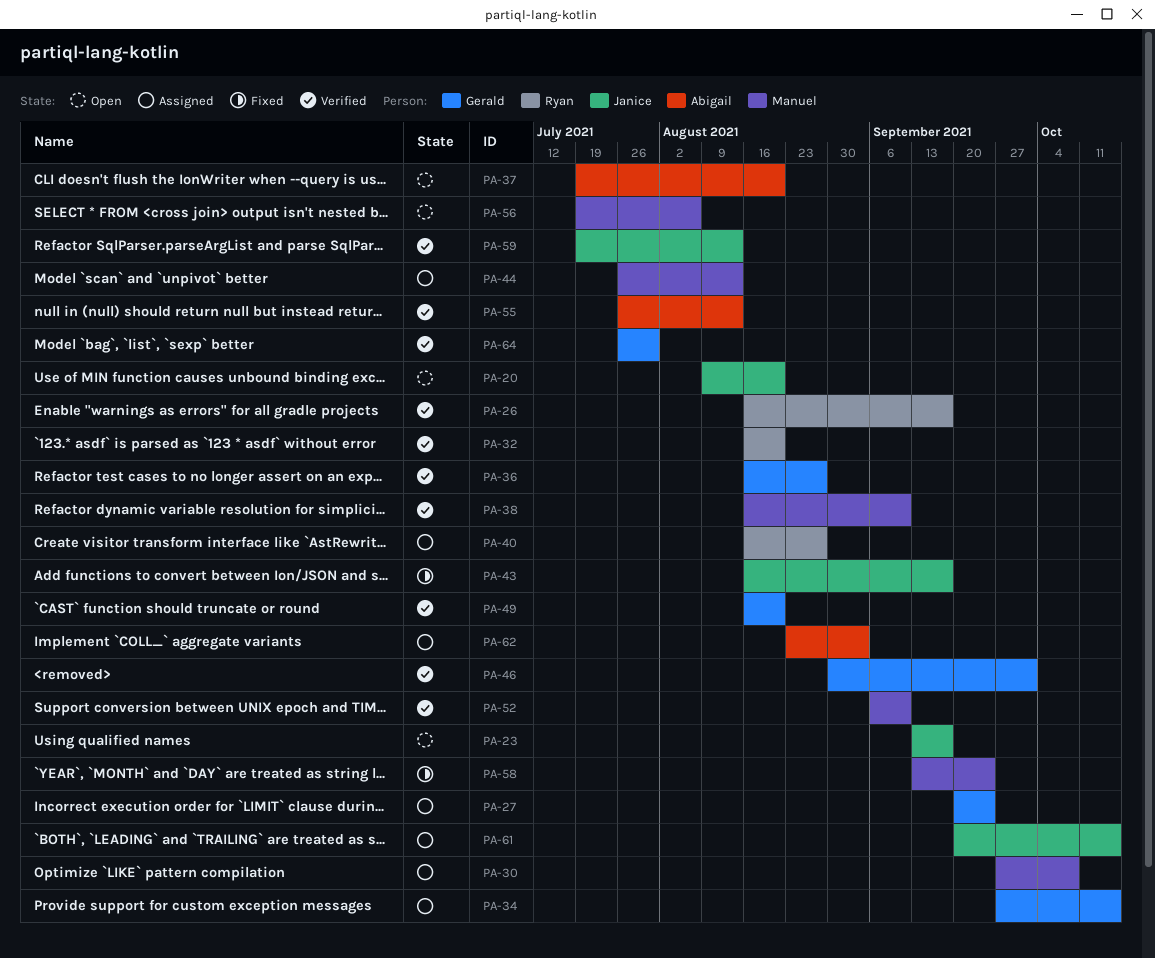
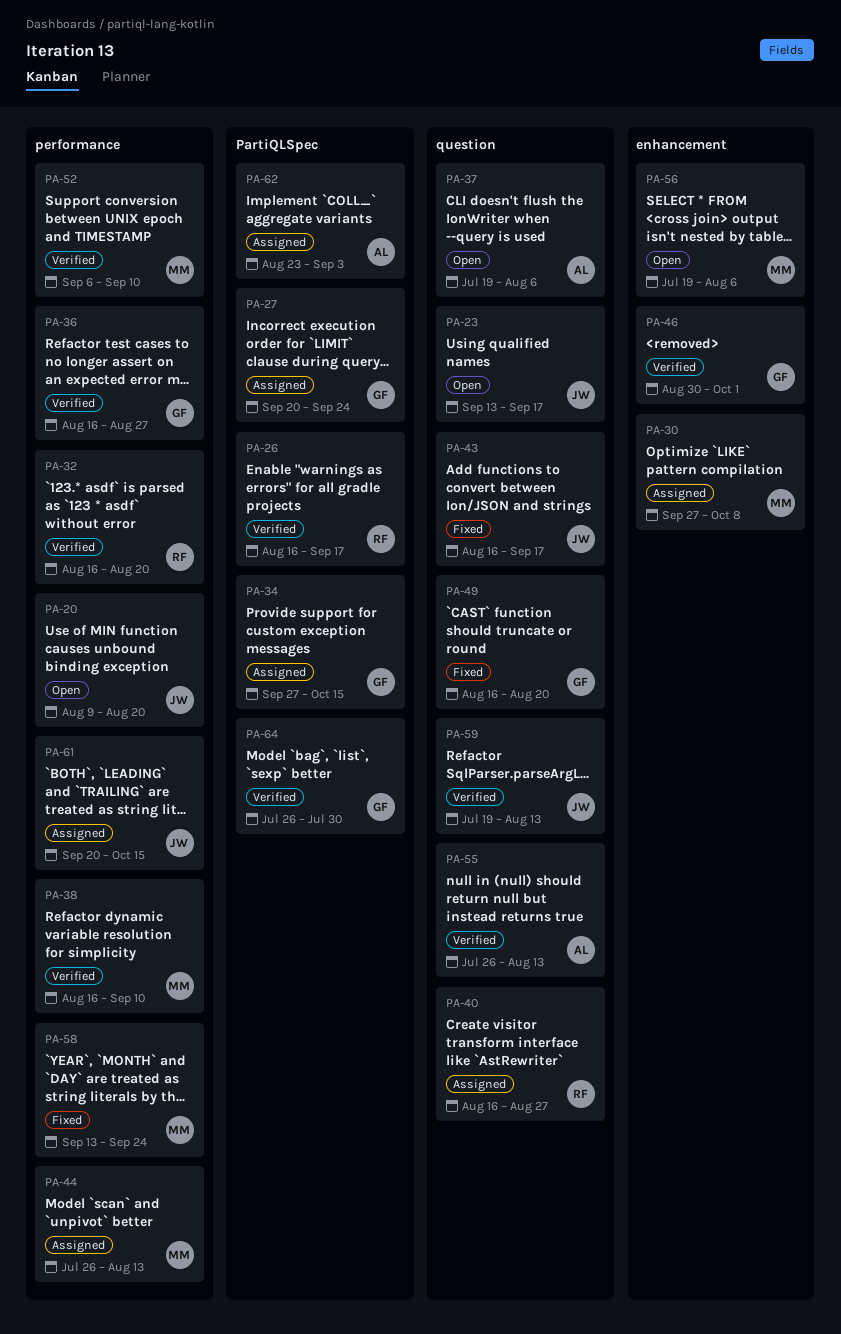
PA-37, due: Aug 20 -> Aug 6
PA-49, status: Verified -> Fixed

